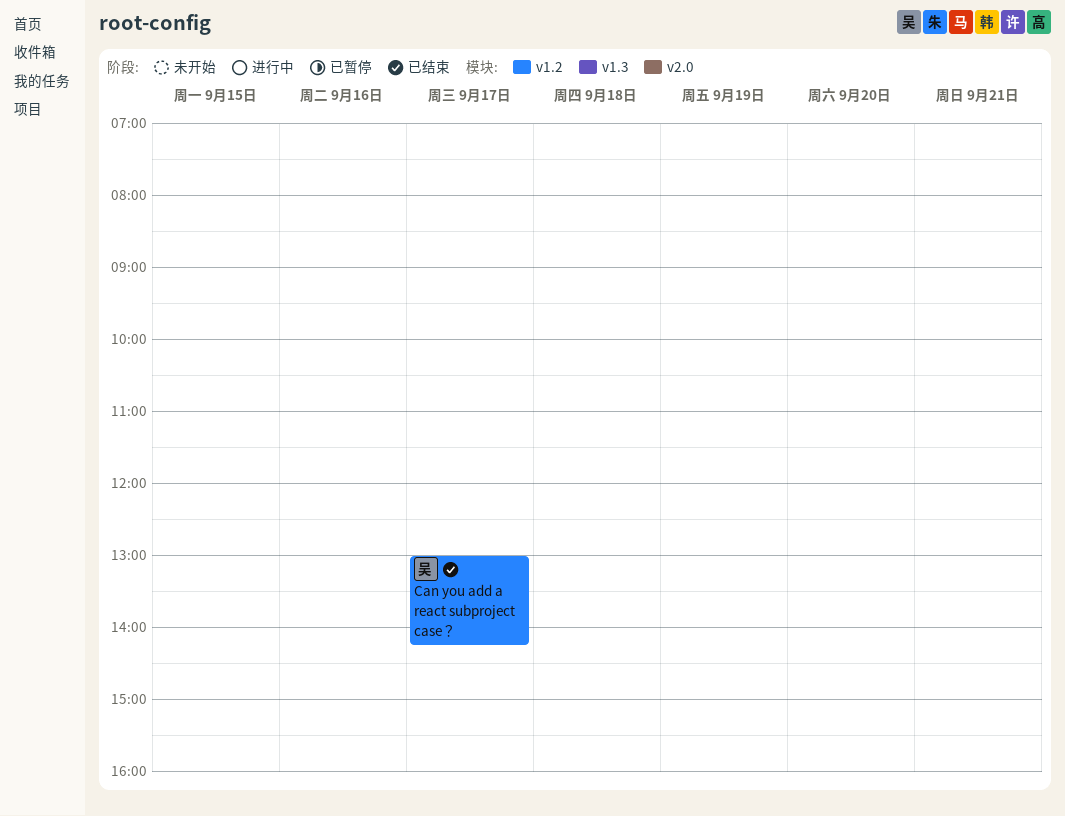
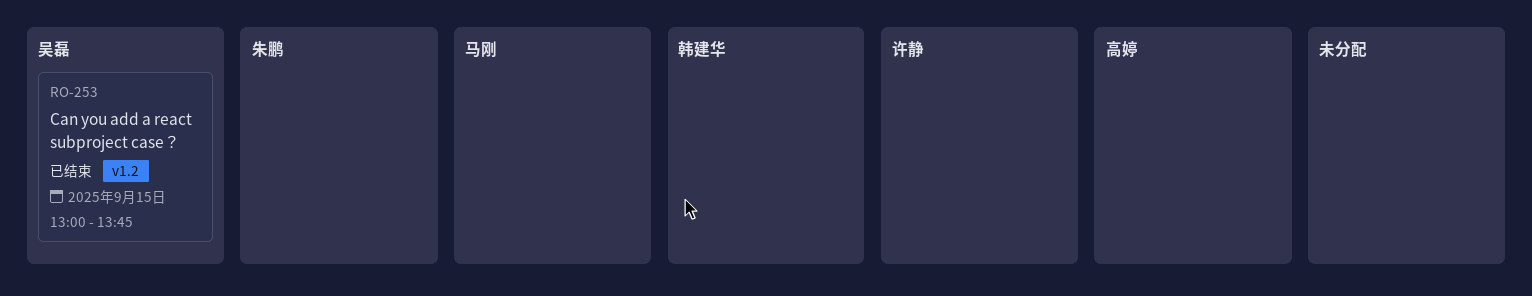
Can you add a react subproject case？, day: Sep 17 -> Sep 15
Can you add a react subproject case？, ends: 14:15 -> 13:45

